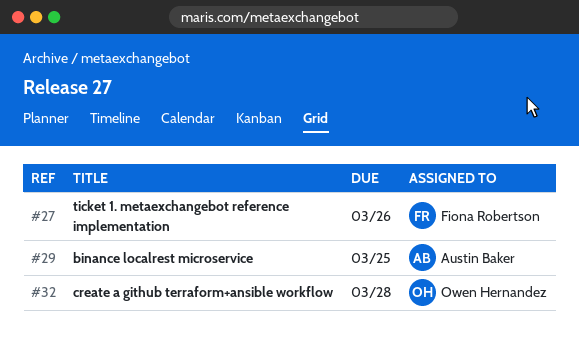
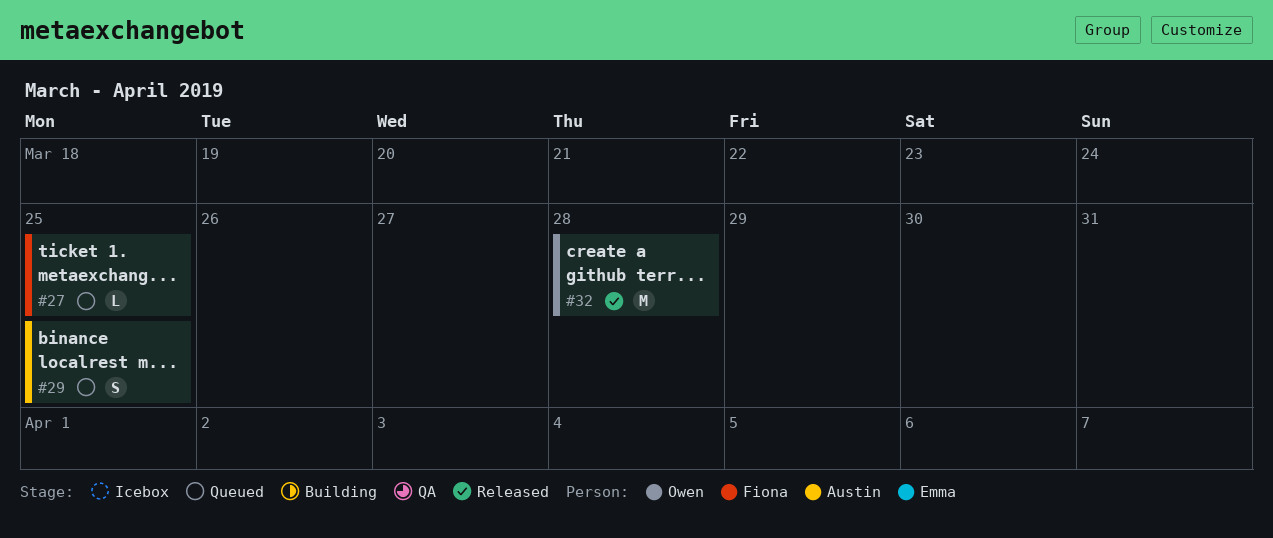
#27, due: Mar 26 -> Mar 25

